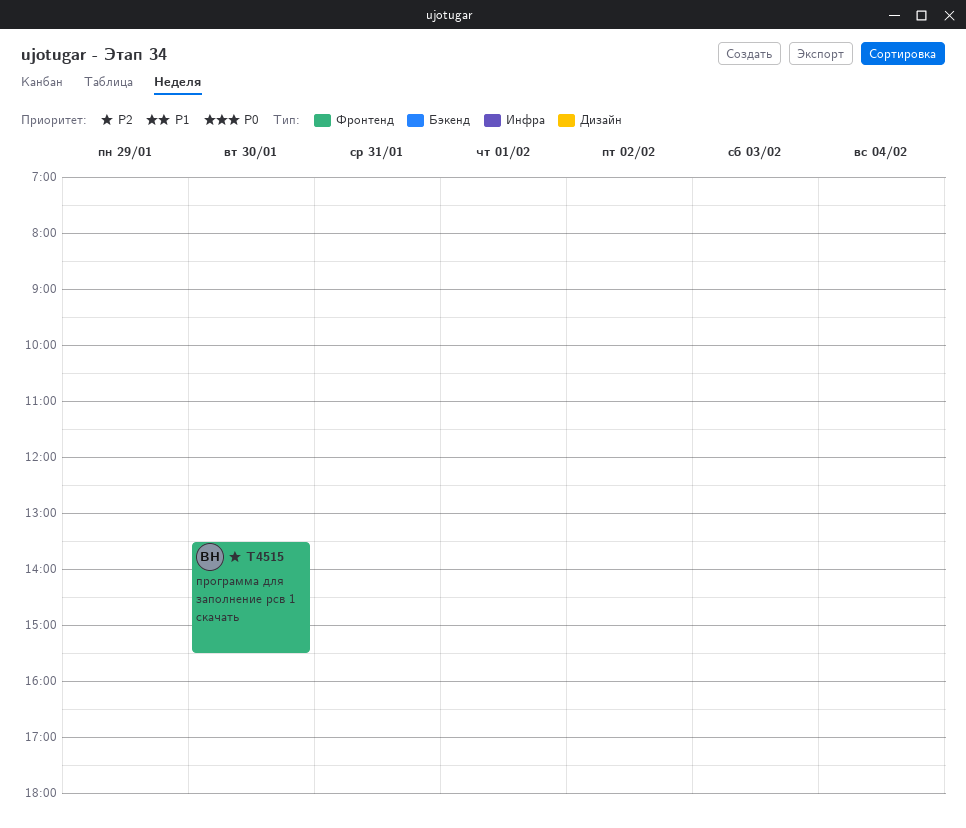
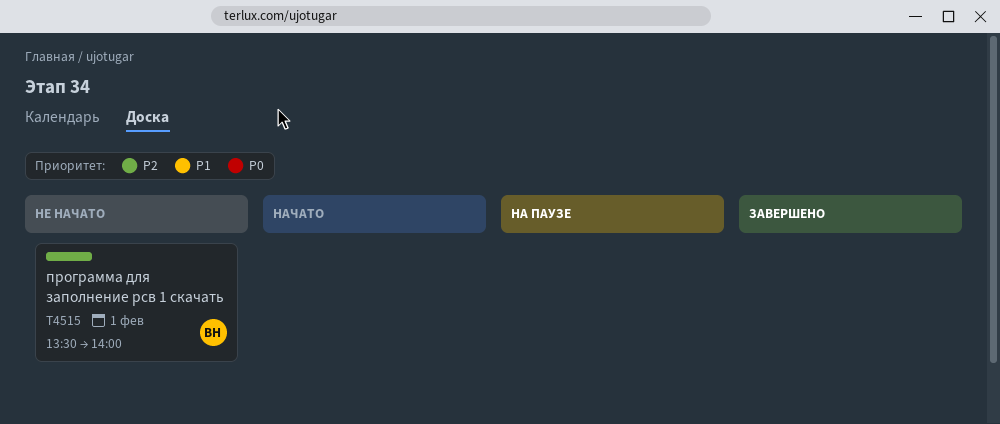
T4515, day: Jan 30 -> Feb 1
T4515, ends: 15:30 -> 14:00

